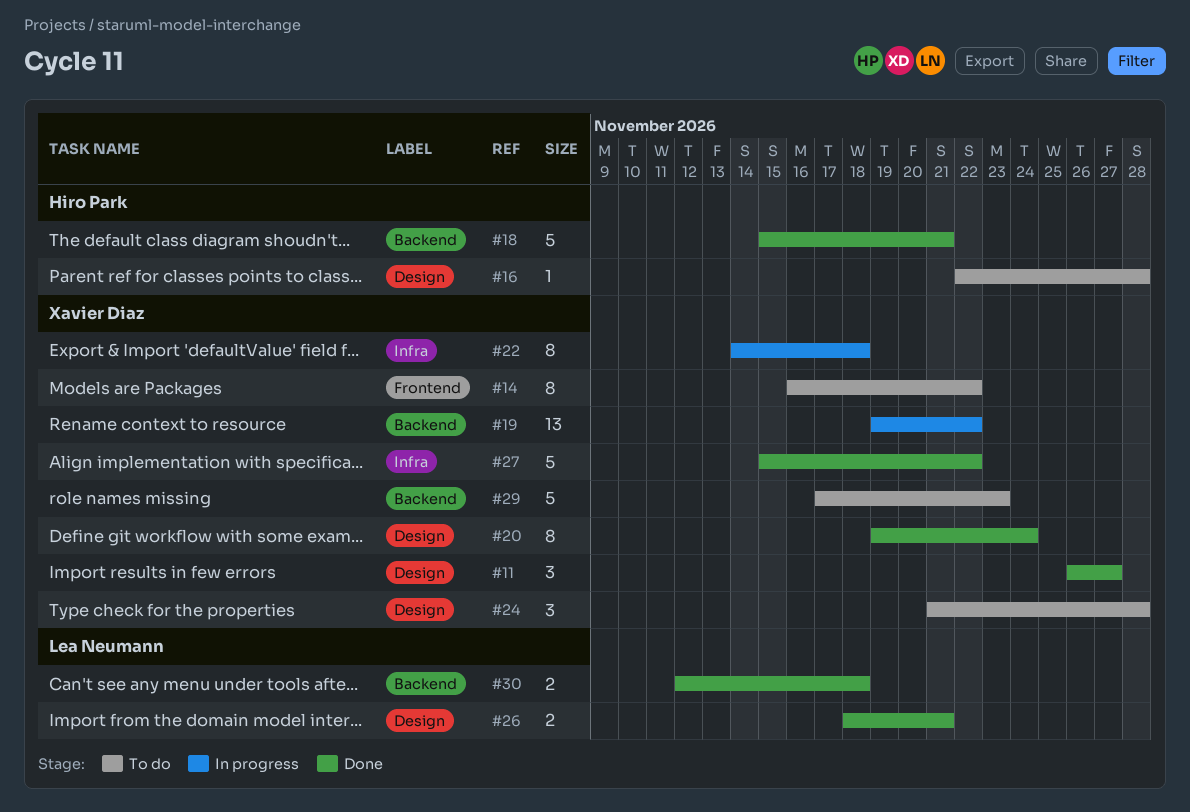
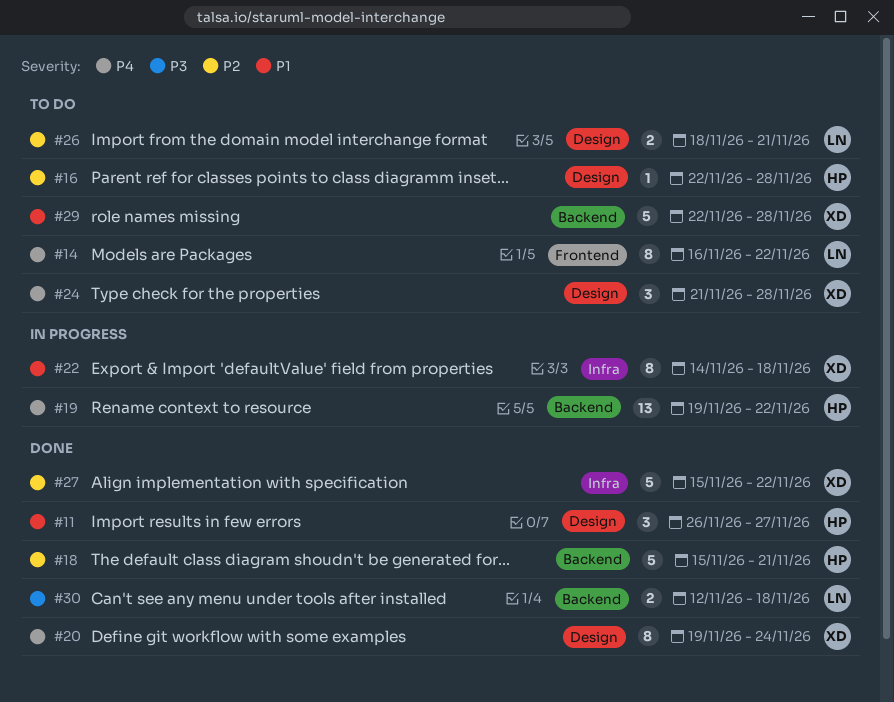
#11, owner: Xavier Diaz -> Hiro Park
#14, owner: Xavier Diaz -> Lea Neumann
#19, owner: Xavier Diaz -> Hiro Park
#26, status: Done -> To do
#29, start: Nov 17 -> Nov 22
#29, due: Nov 23 -> Nov 28

